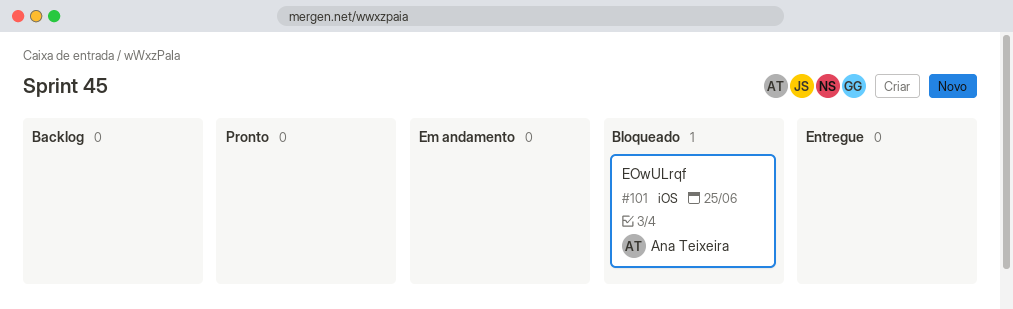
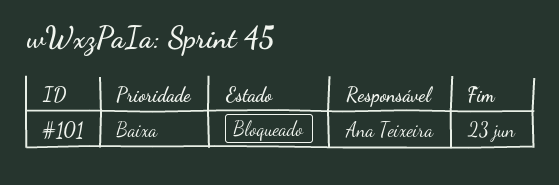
#101, due: Jun 25 -> Jun 23

